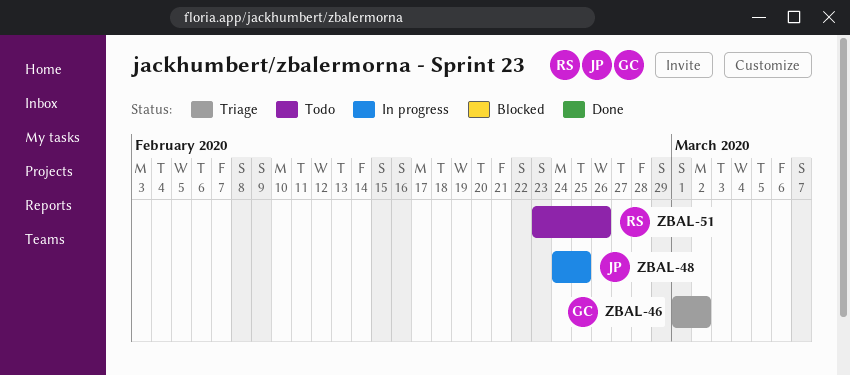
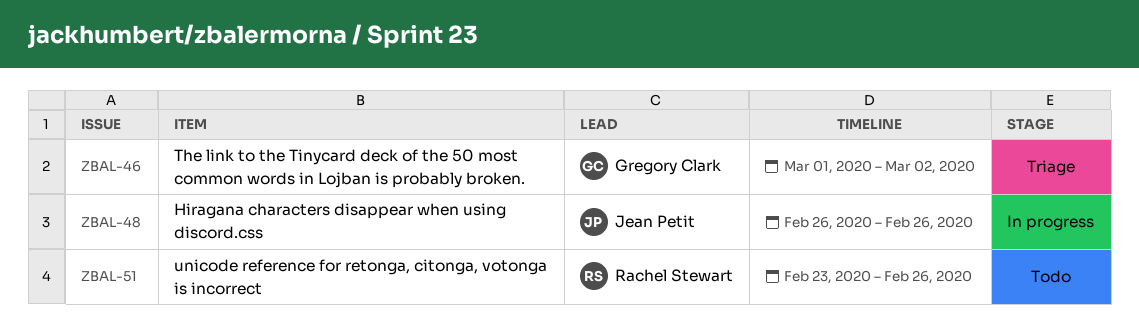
ZBAL-48, start: Feb 24 -> Feb 26
ZBAL-48, due: Feb 25 -> Feb 26

